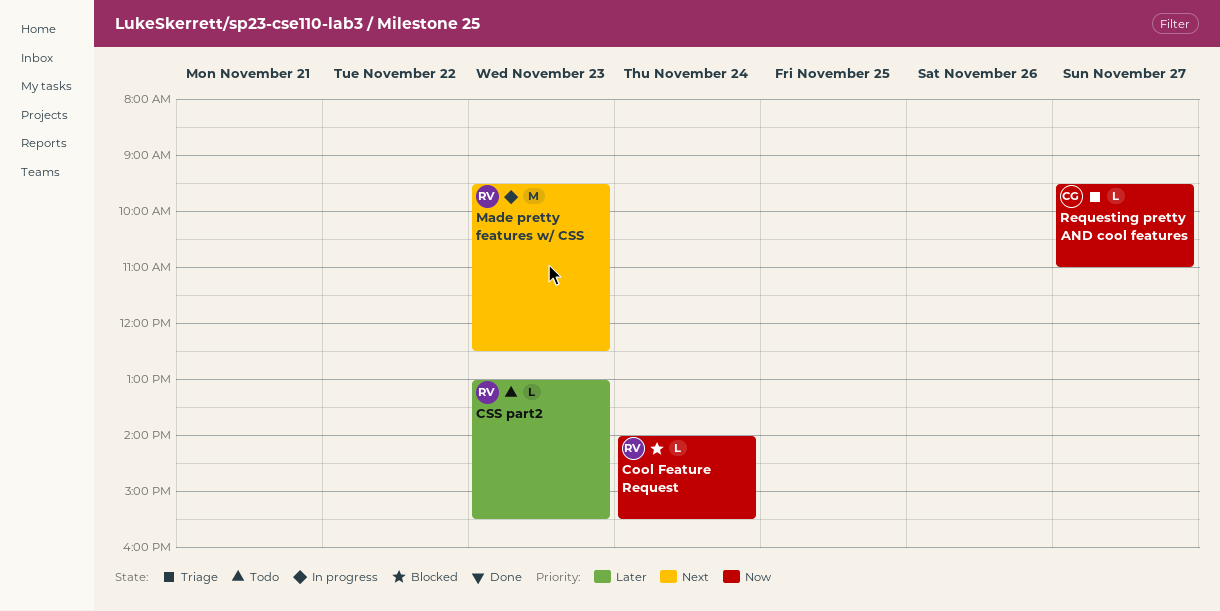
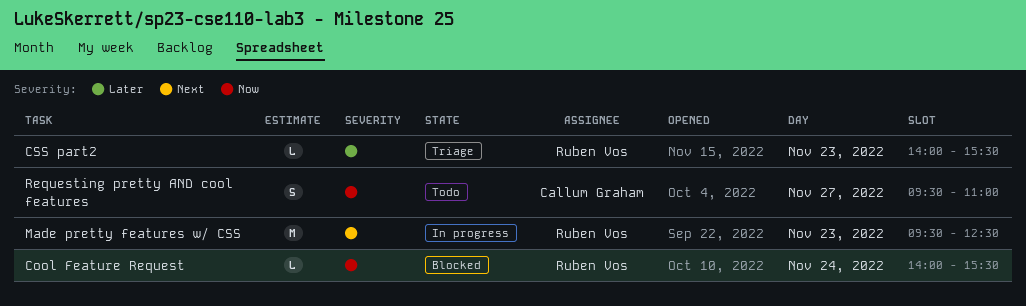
CSS part2, status: Todo -> Triage
CSS part2, begins: 13:00 -> 14:00
Requesting pretty AND cool features, status: Triage -> Todo
Requesting pretty AND cool features, estimate: L -> S

